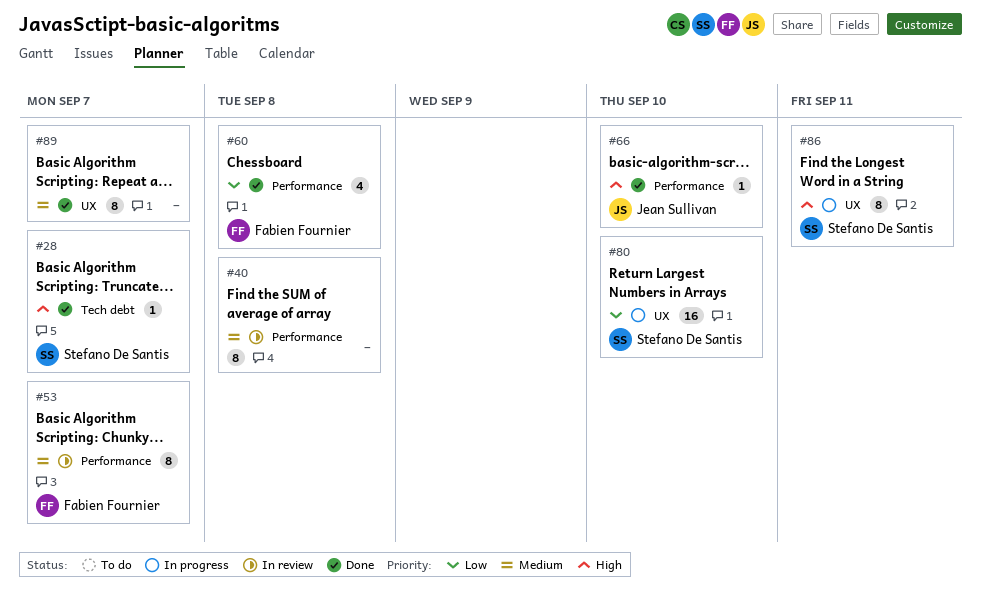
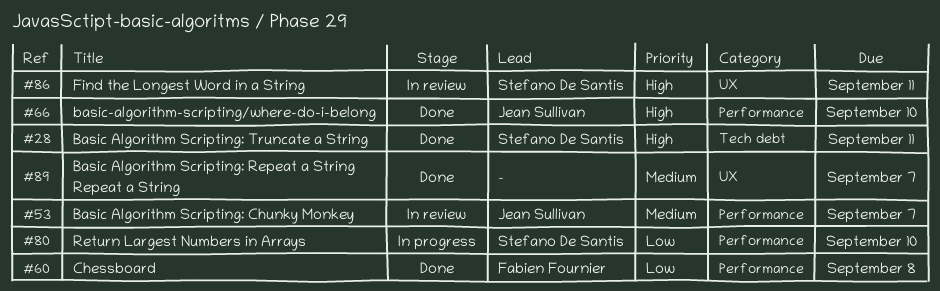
#28, due: Sep 7 -> Sep 11
#40: present -> none
#53, owner: Fabien Fournier -> Jean Sullivan
#80, label: UX -> Performance
#86, status: In progress -> In review

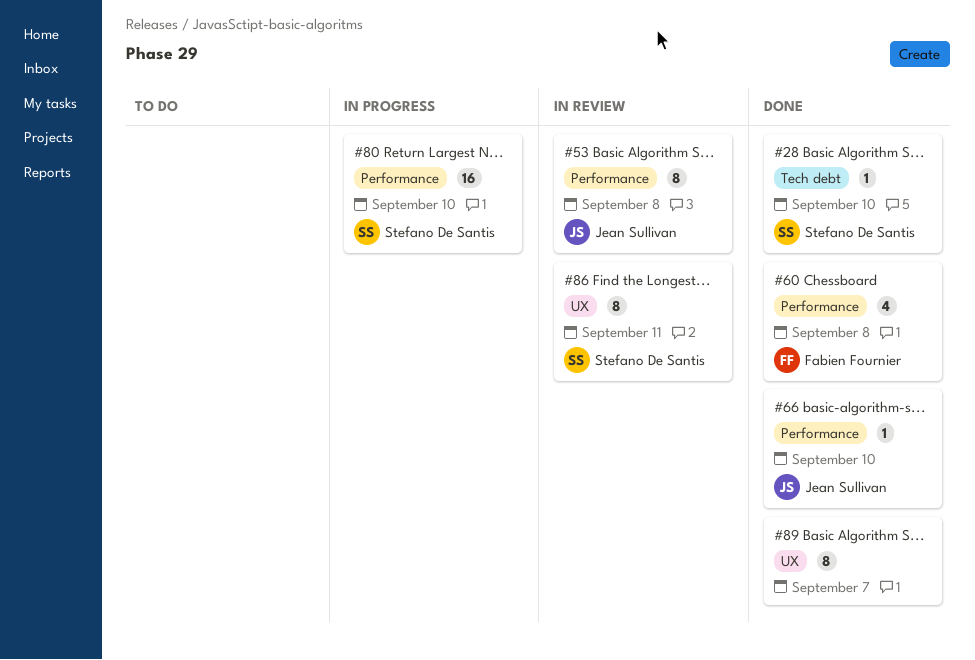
#28, due: Sep 11 -> Sep 10
#53, due: Sep 7 -> Sep 8

